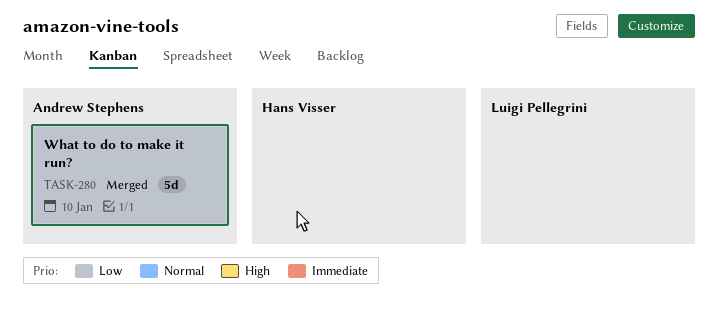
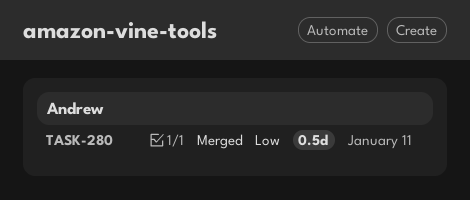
TASK-280, estimate: 5d -> 0.5d
TASK-280, due: Jan 10 -> Jan 11

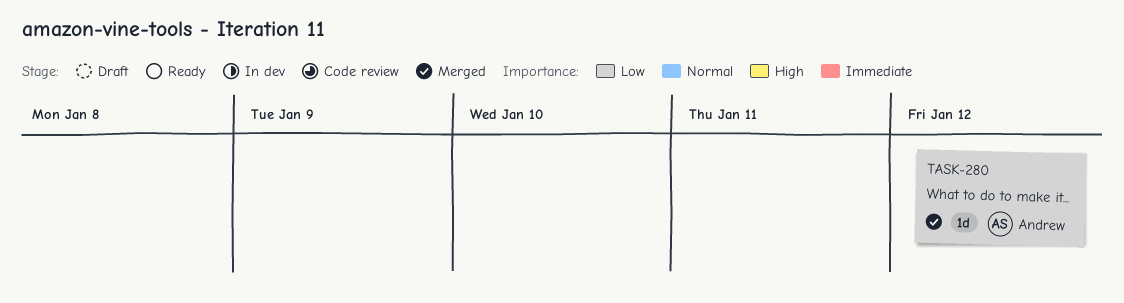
TASK-280, estimate: 0.5d -> 1d
TASK-280, due: Jan 11 -> Jan 12

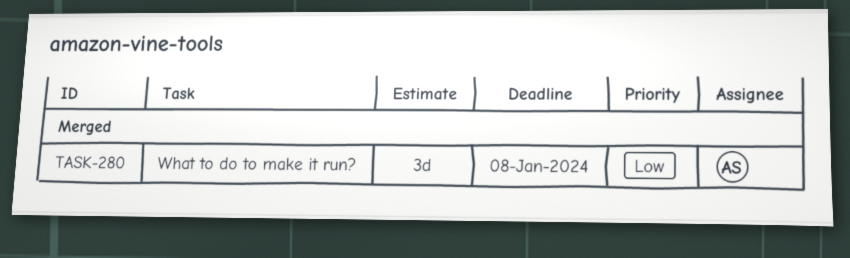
TASK-280, estimate: 1d -> 3d
TASK-280, due: Jan 12 -> Jan 8

